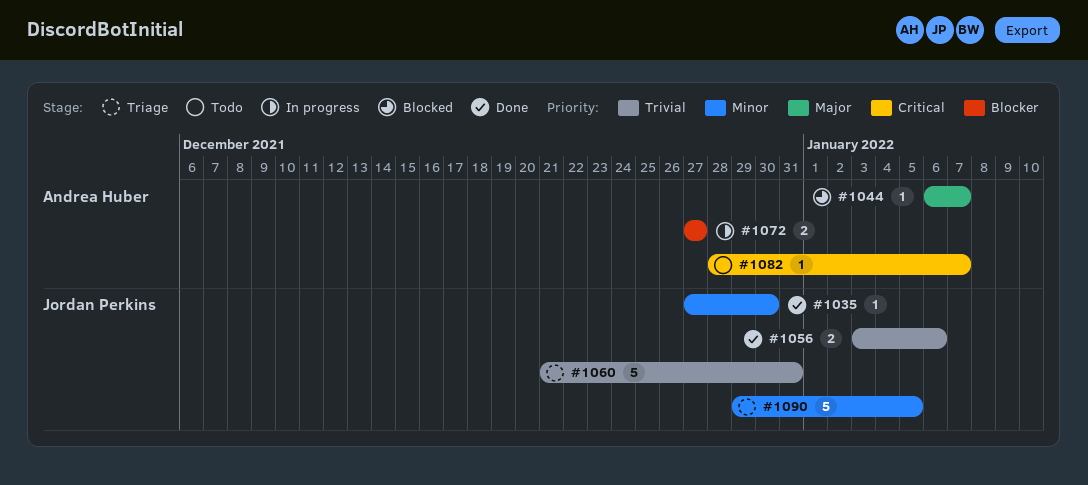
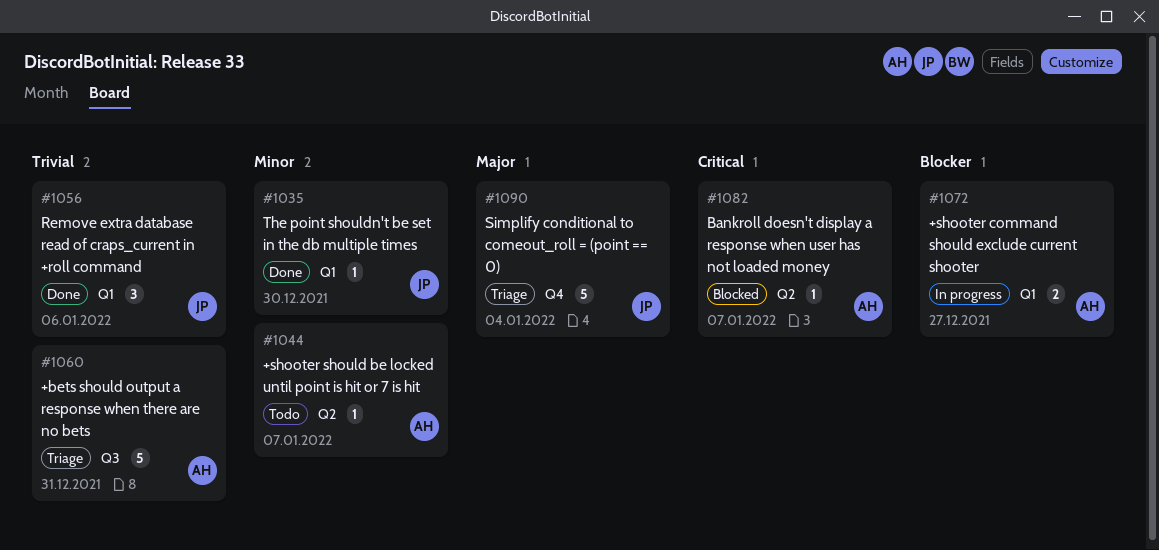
#1044, status: Blocked -> Todo
#1044, priority: Major -> Minor
#1056, estimate: 2 -> 3
#1060, owner: Jordan Perkins -> Andrea Huber
#1082, status: Todo -> Blocked
#1090, priority: Minor -> Major
#1090, due: Jan 5 -> Jan 4

